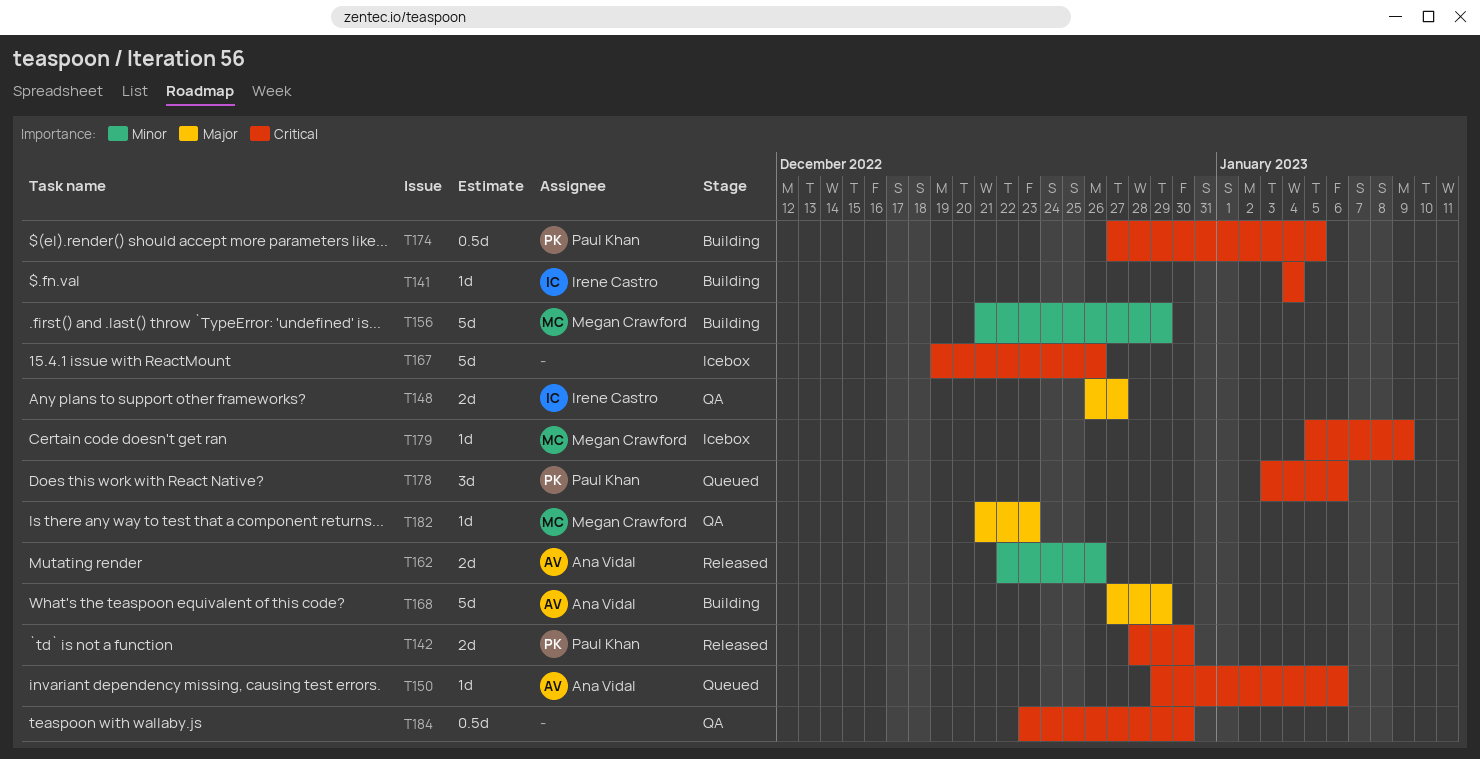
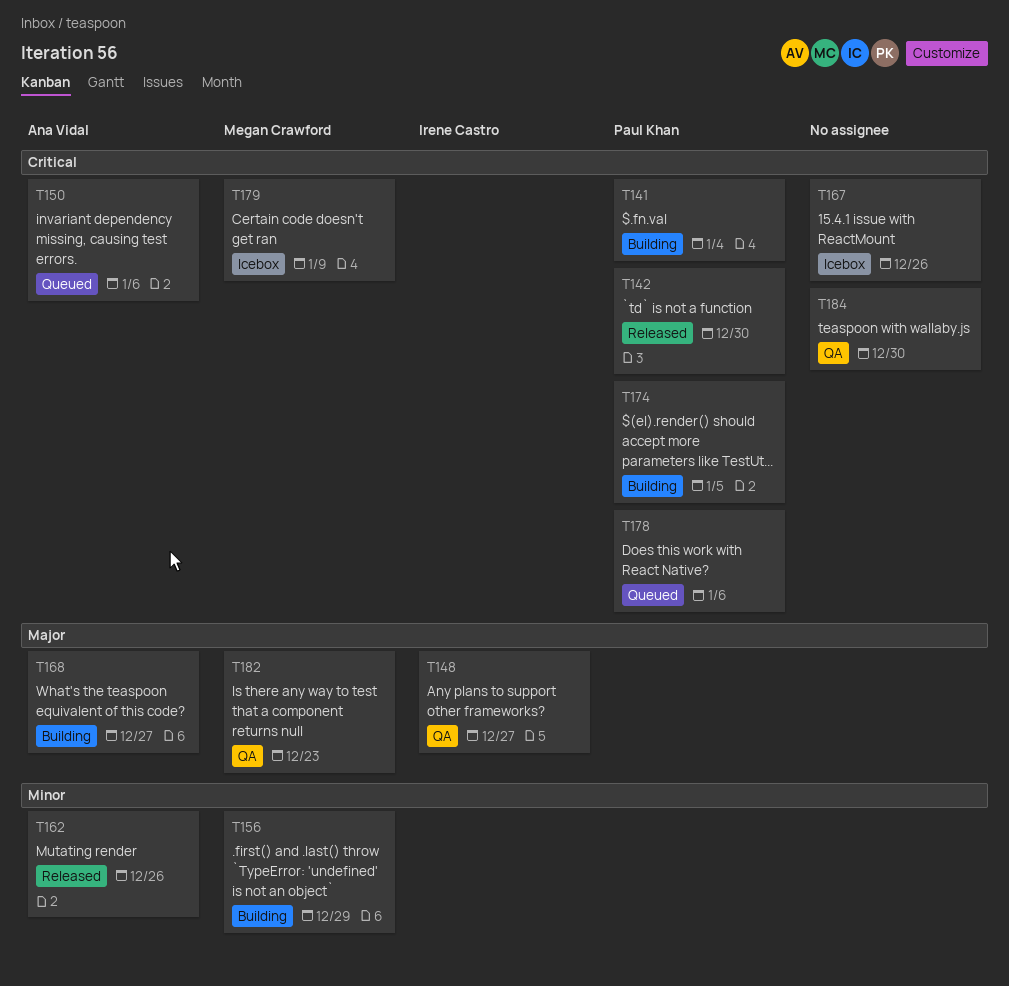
T141, owner: Irene Castro -> Paul Khan
T168, due: Dec 29 -> Dec 27

